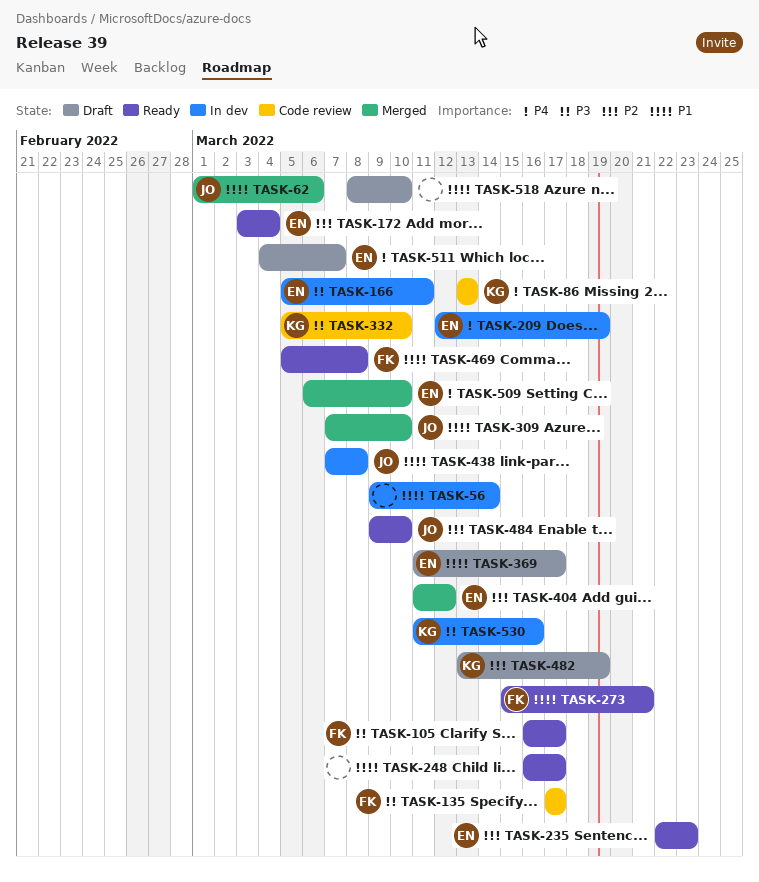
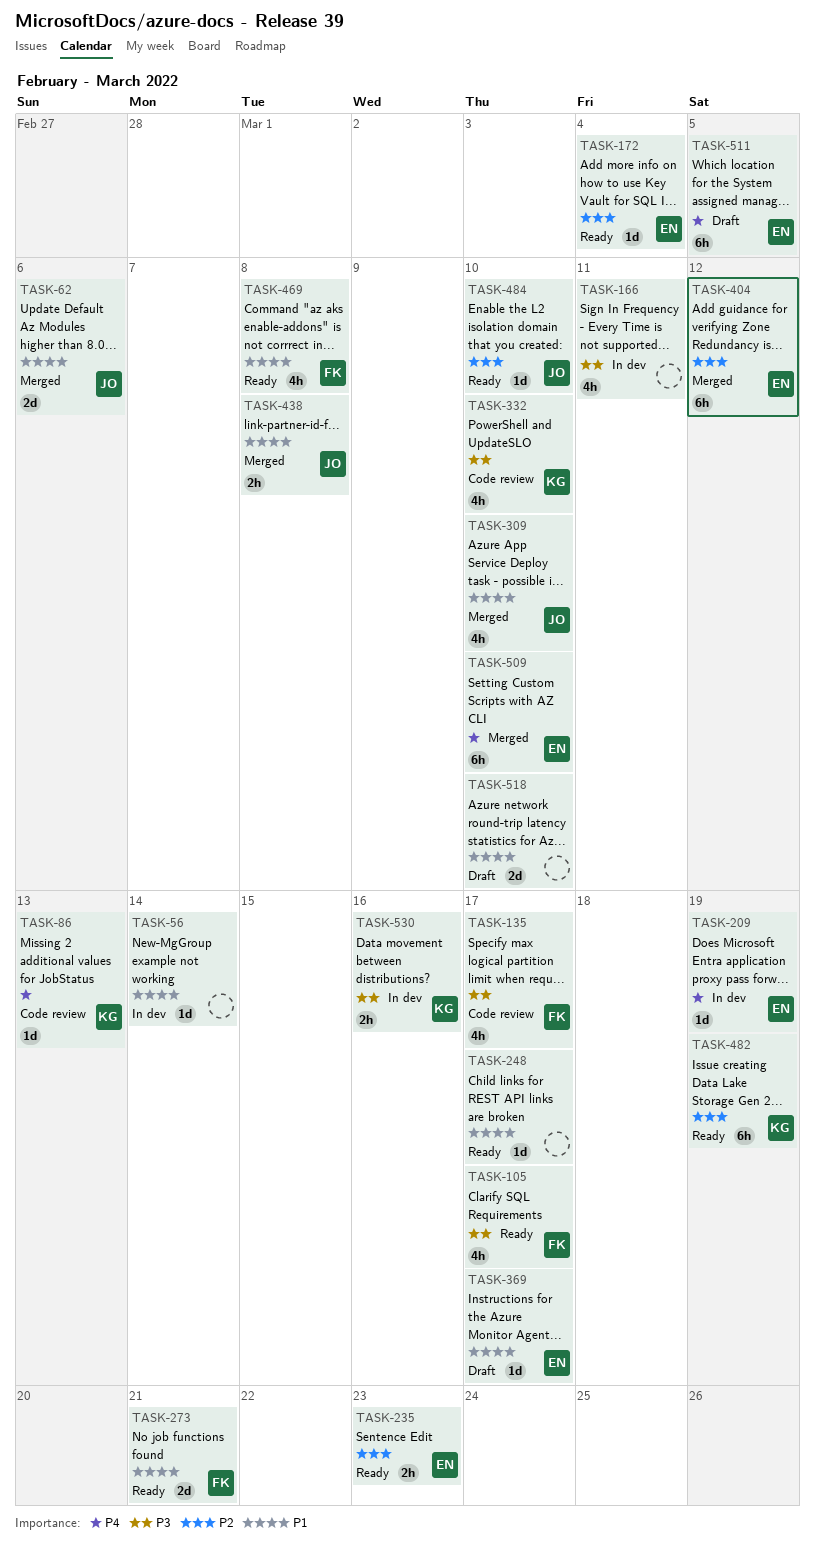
TASK-166, owner: EN -> none
TASK-438, status: In dev -> Merged
TASK-482, status: Draft -> Ready
TASK-511, due: Mar 7 -> Mar 5

